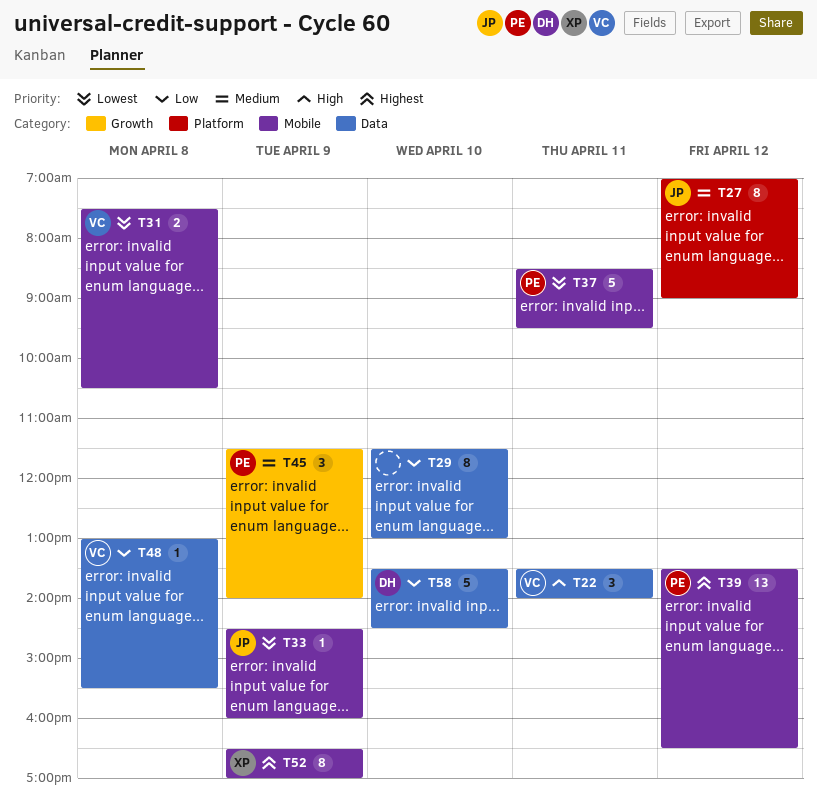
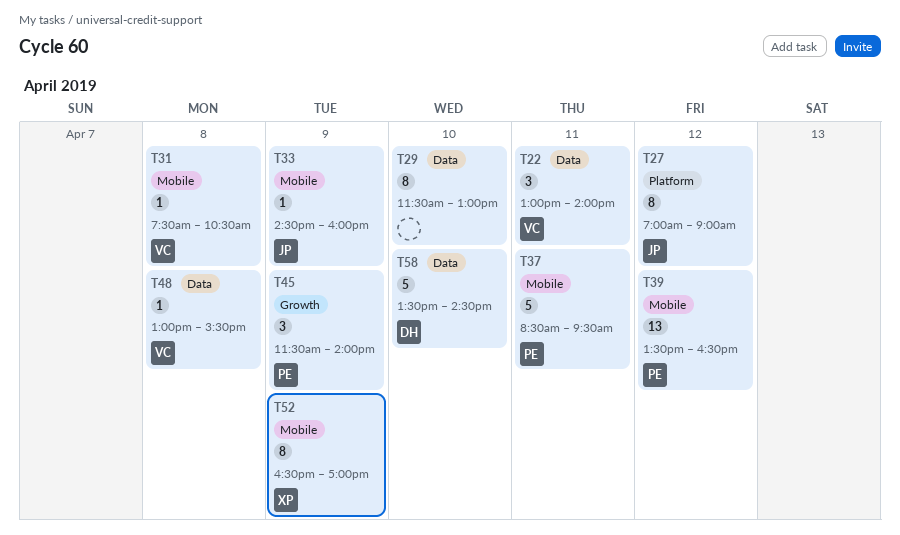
T22, begins: 13:30 -> 13:00
T31, estimate: 2 -> 1

